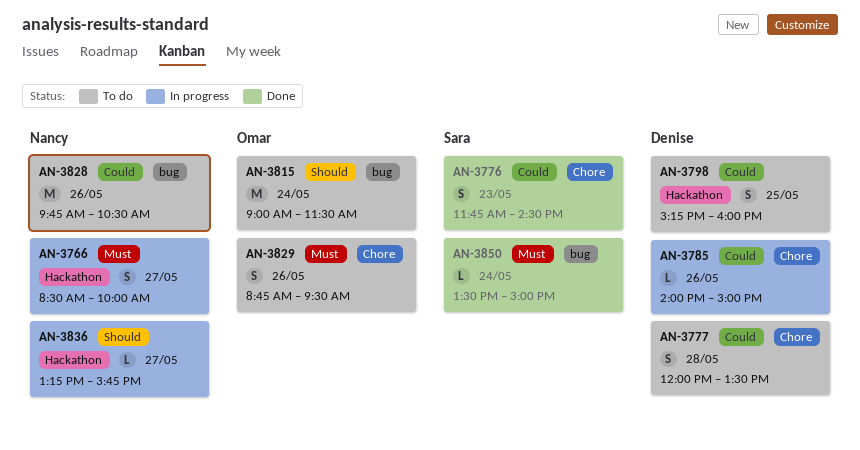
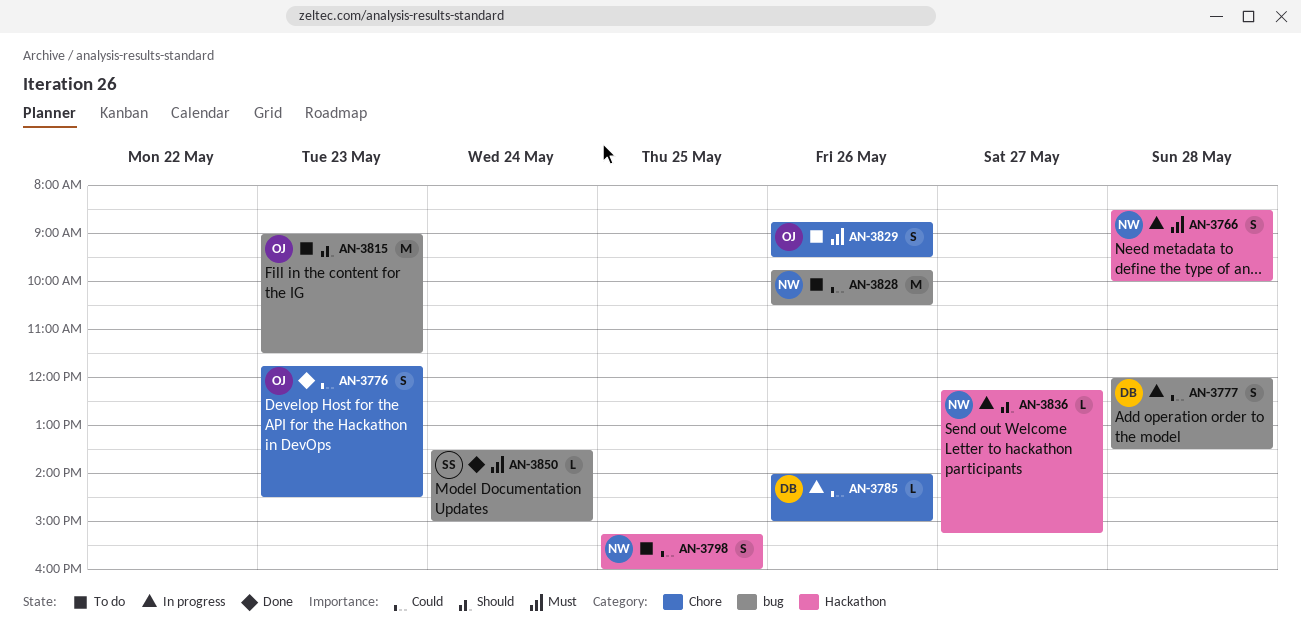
AN-3766, day: May 27 -> May 28
AN-3776, owner: Sara -> Omar
AN-3777, status: To do -> In progress
AN-3777, label: Chore -> bug
AN-3798, owner: Denise -> Nancy
AN-3815, day: May 24 -> May 23
AN-3836, begins: 13:15 -> 12:15
AN-3836, ends: 15:45 -> 15:15

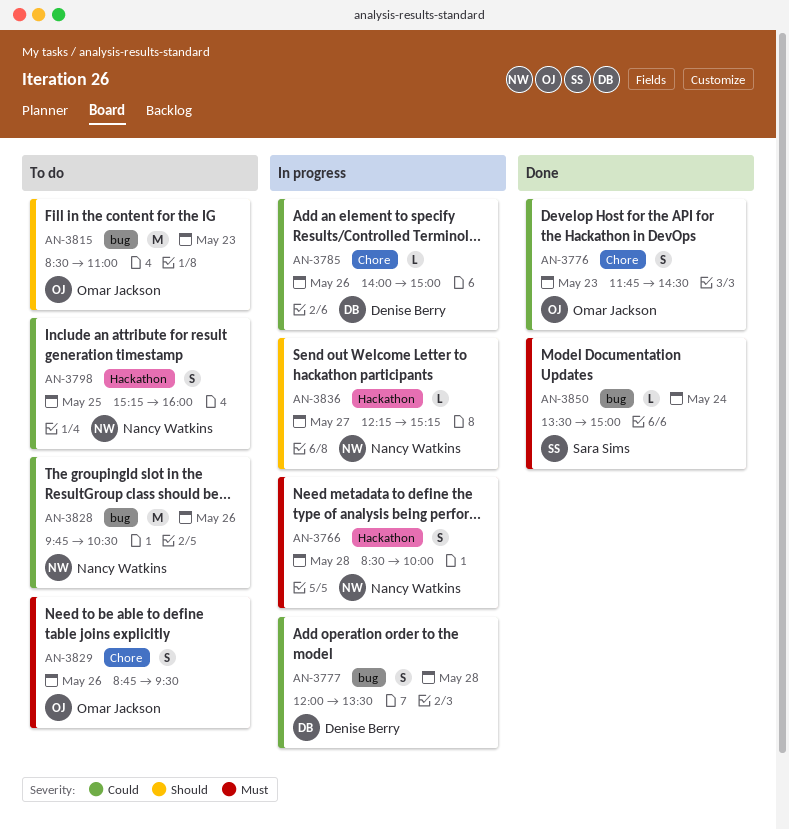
AN-3815, begins: 09:00 -> 08:30
AN-3815, ends: 11:30 -> 11:00

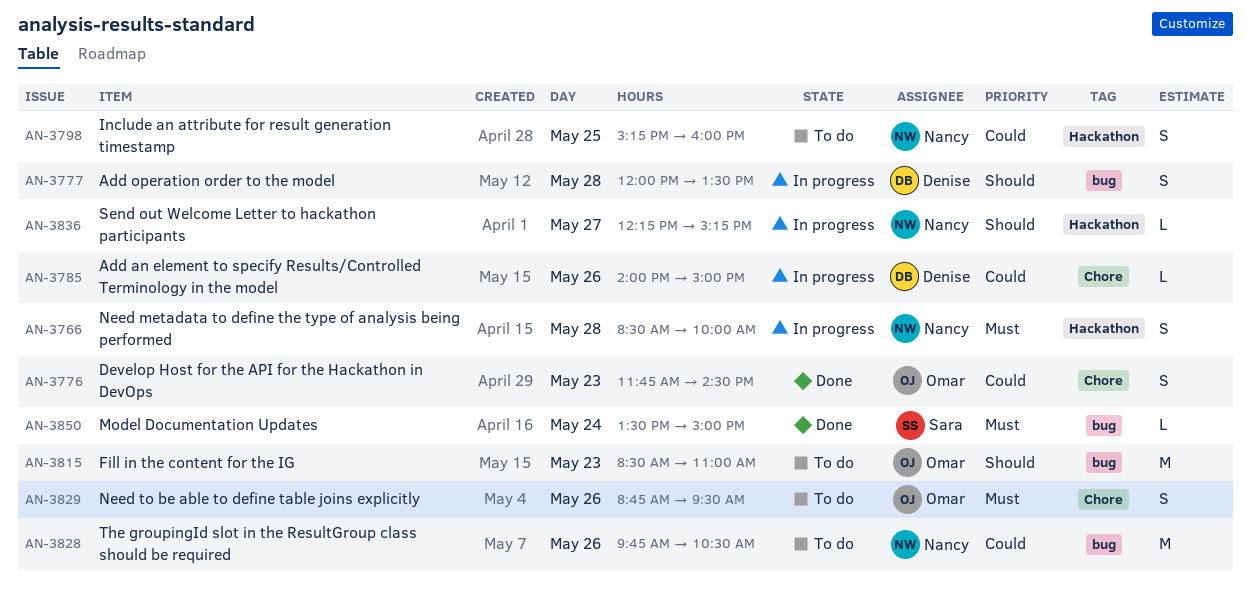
AN-3777, priority: Could -> Should

